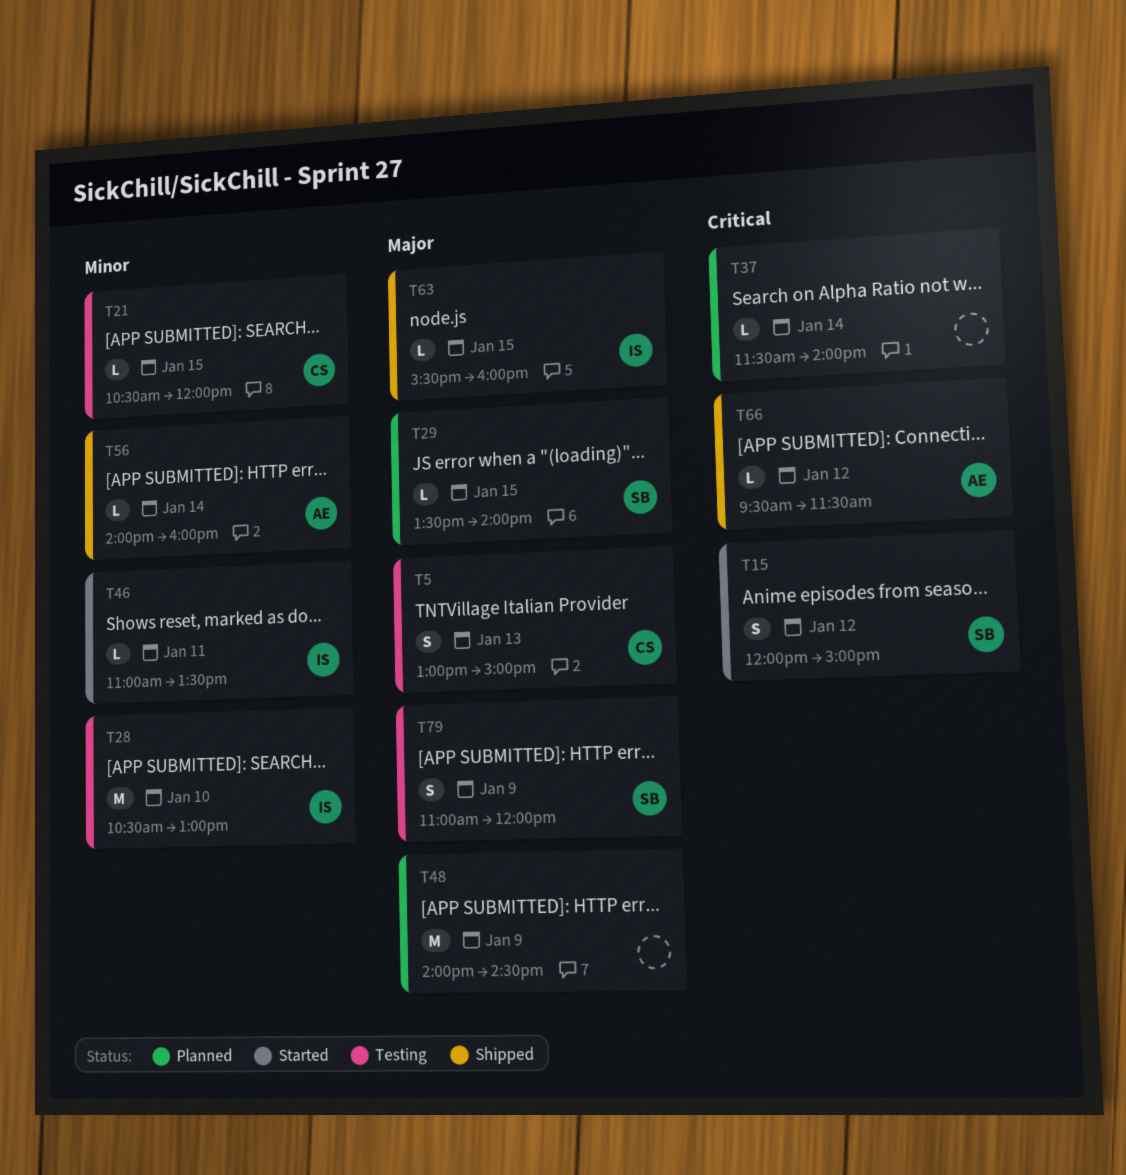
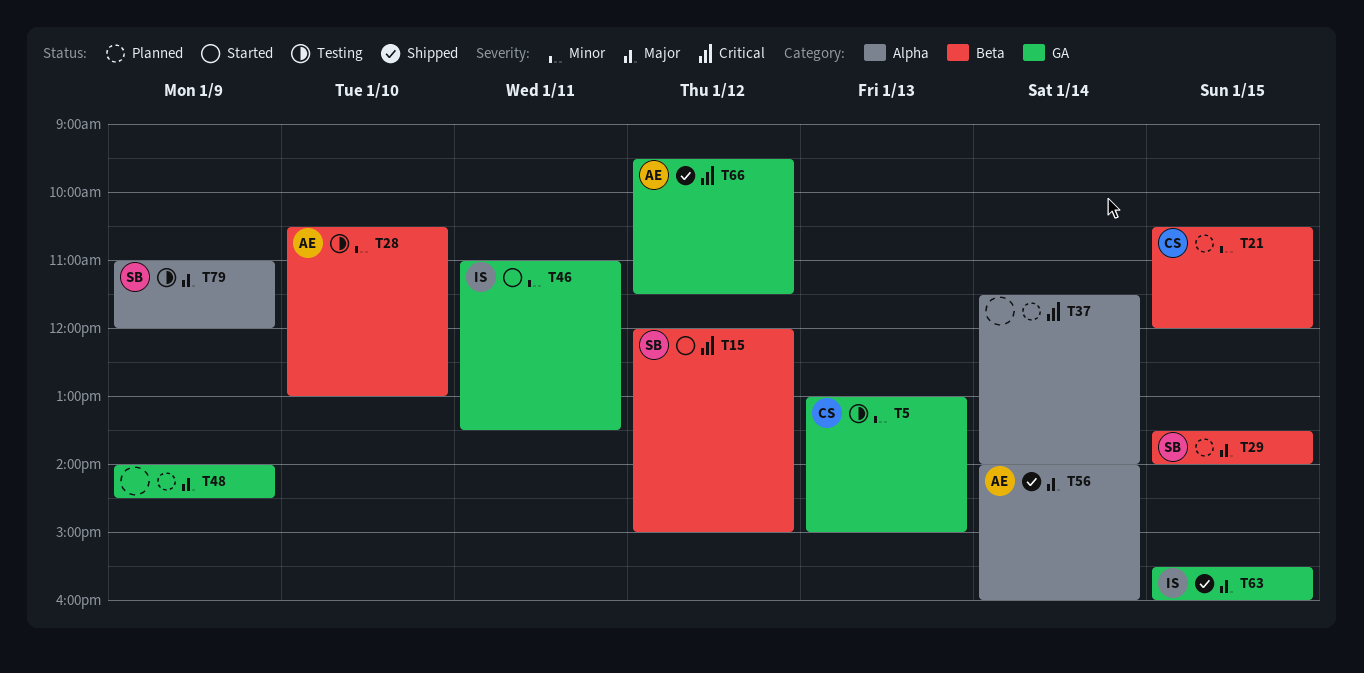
T5, priority: Major -> Minor
T21, status: Testing -> Planned
T28, owner: IS -> AE
T56, priority: Minor -> Major

